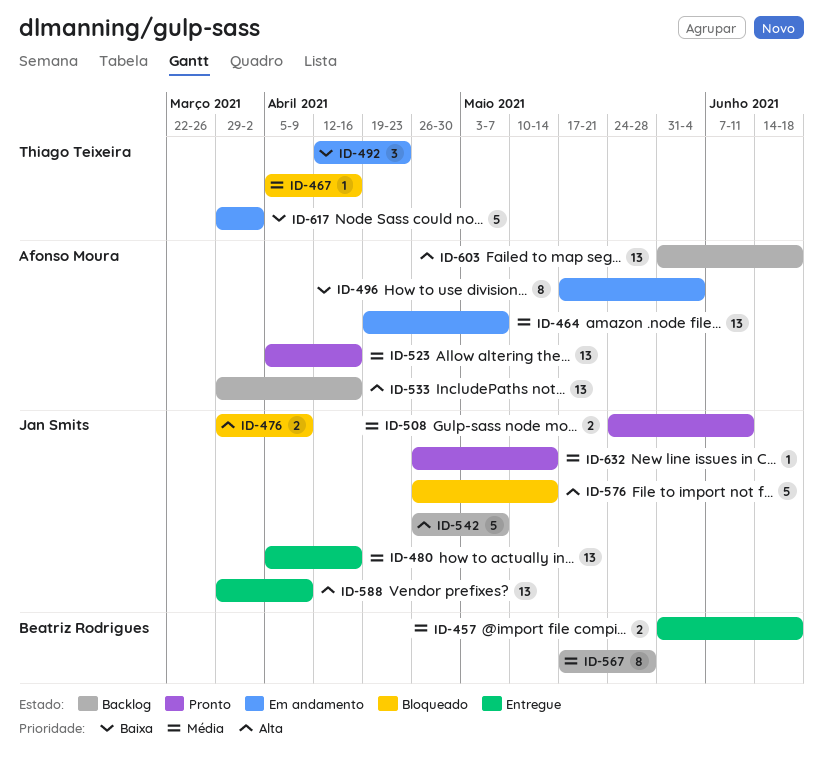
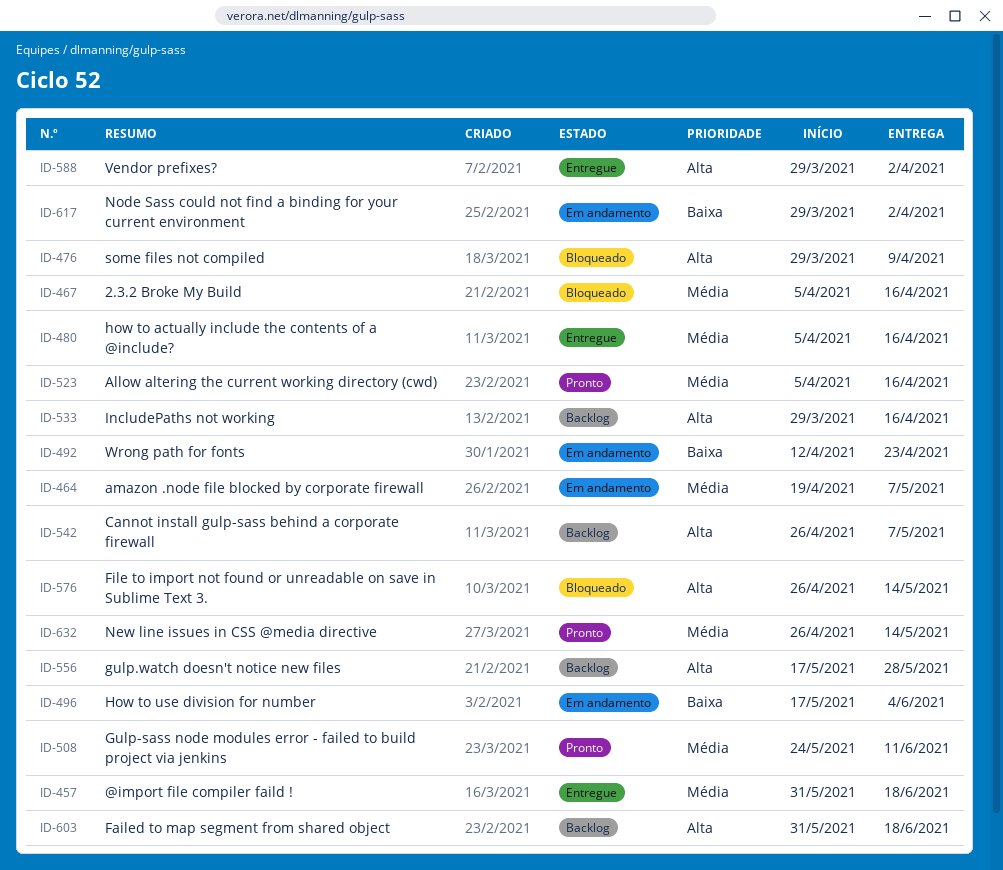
ID-556: none -> present
ID-567: present -> none
ID-588, due: Apr 9 -> Apr 2

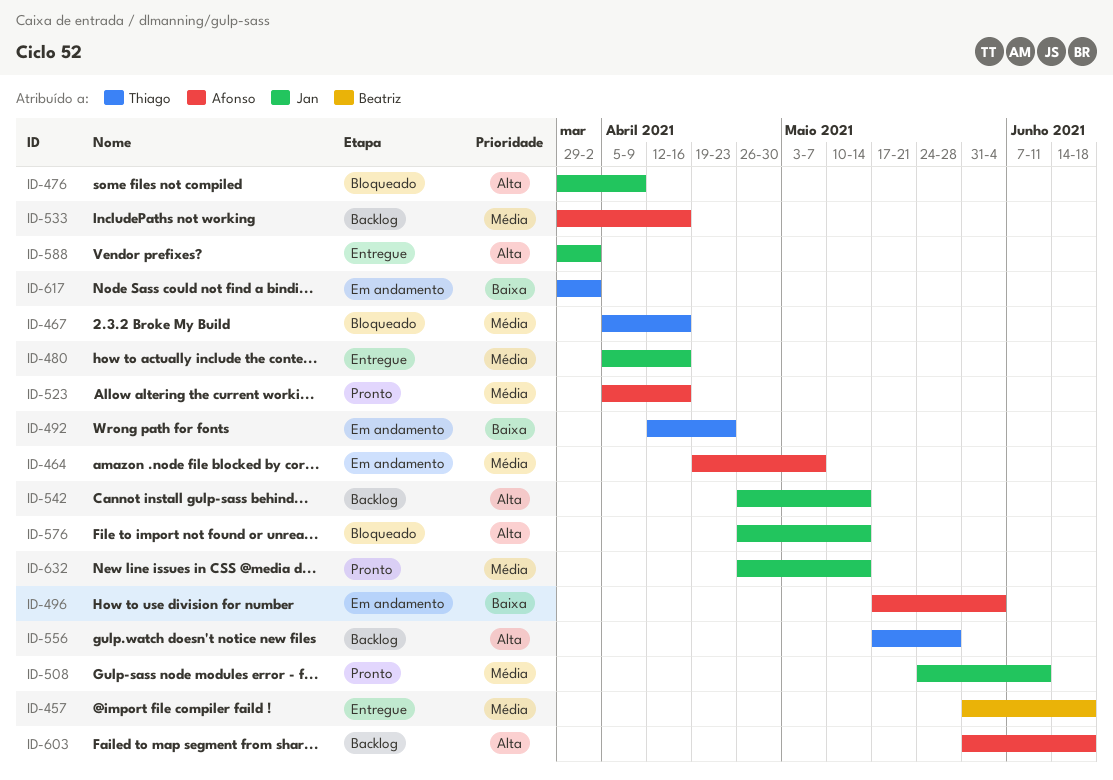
ID-533, priority: Alta -> Média
ID-542, due: May 7 -> May 14

